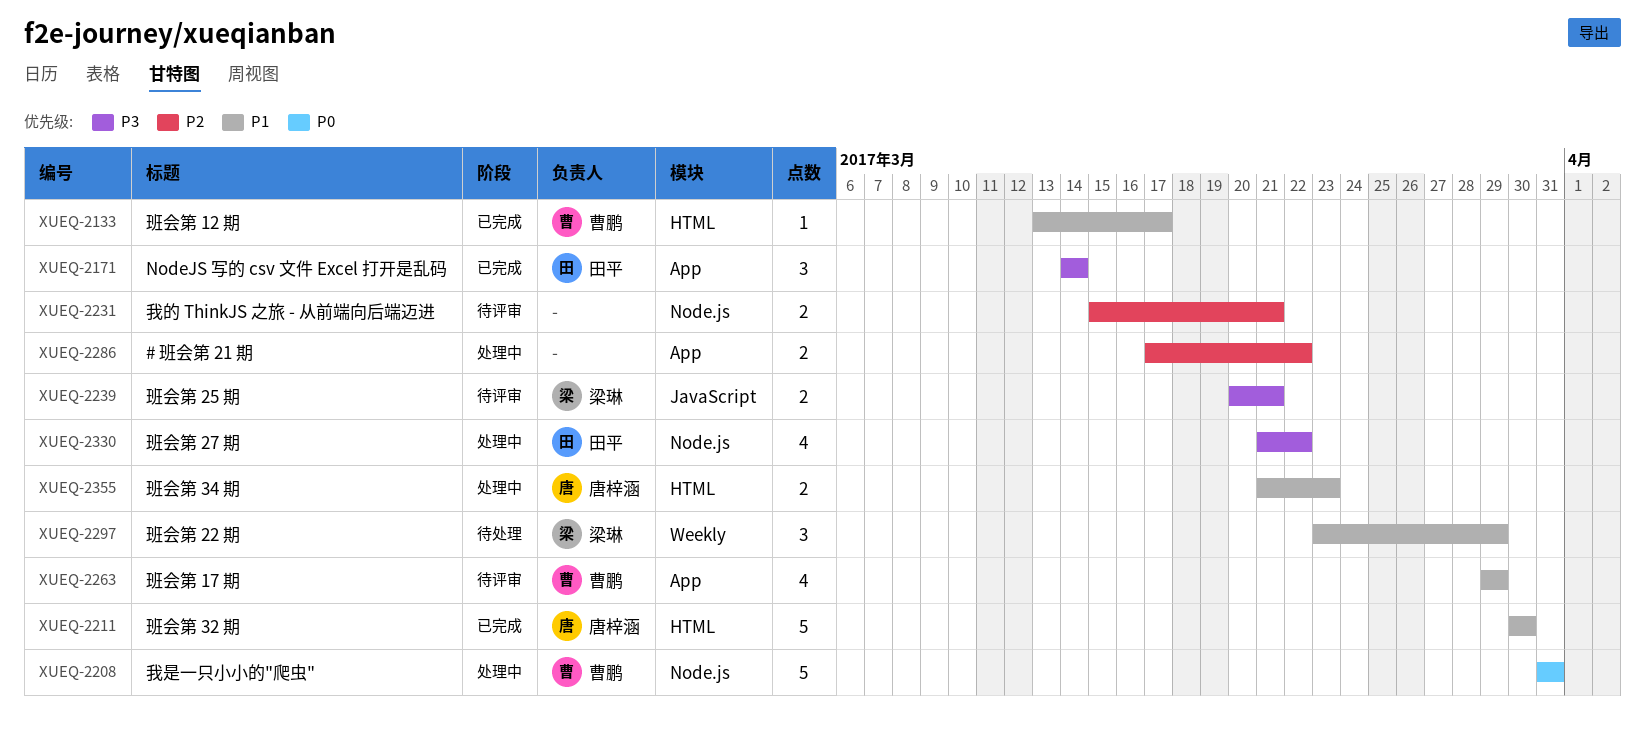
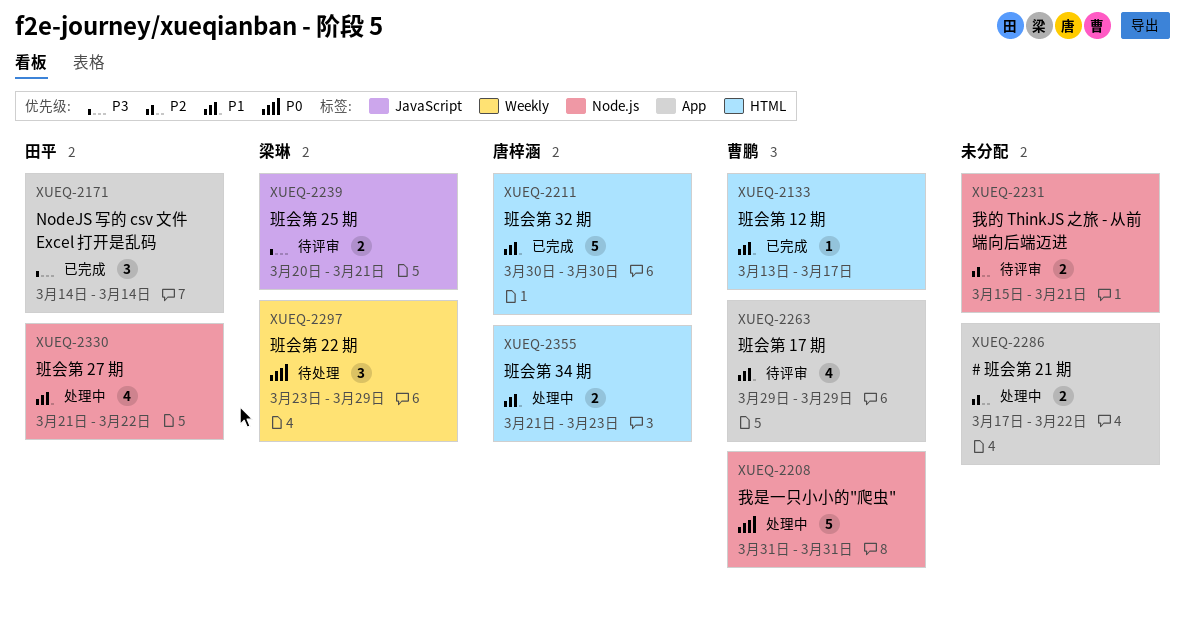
XUEQ-2297, priority: P1 -> P0
XUEQ-2330, priority: P3 -> P1

